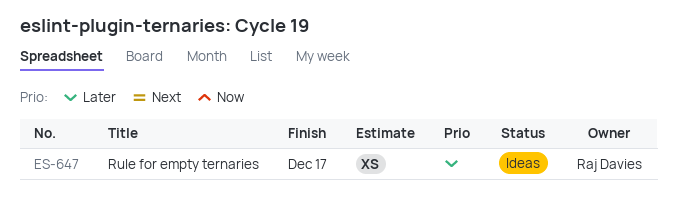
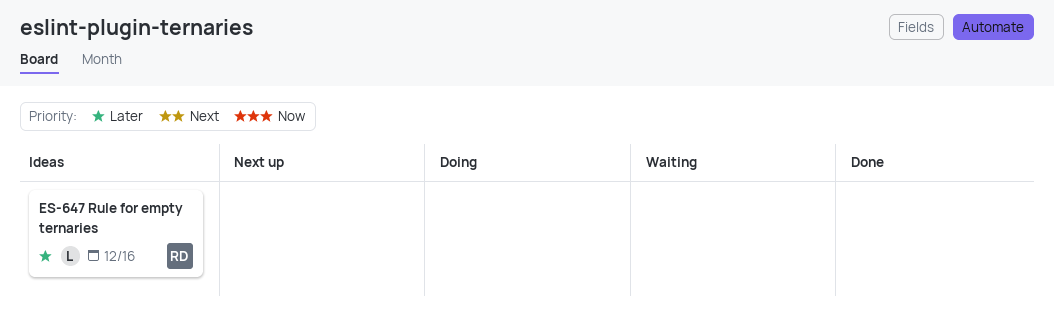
ES-647, estimate: XS -> L
ES-647, due: Dec 17 -> Dec 16

